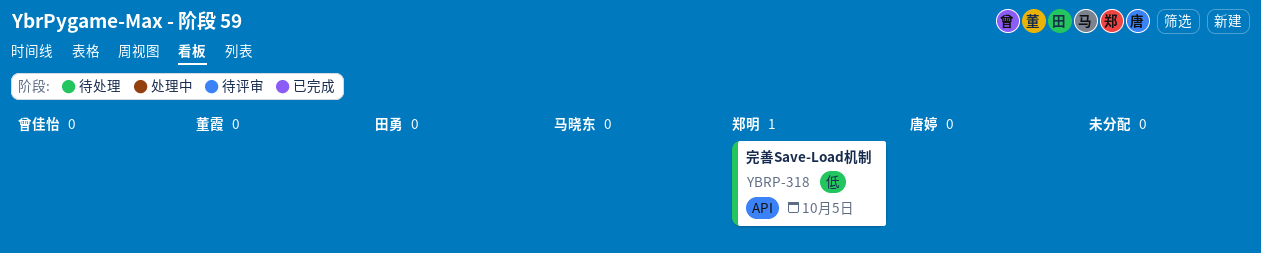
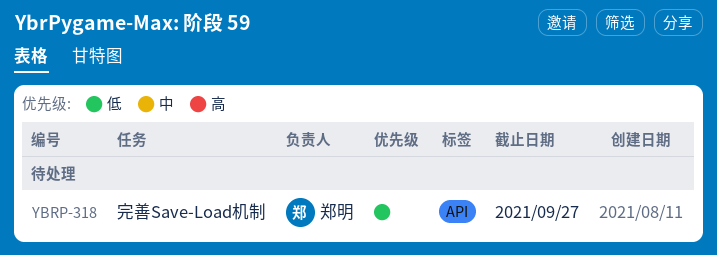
YBRP-318, due: Oct 5 -> Sep 27

